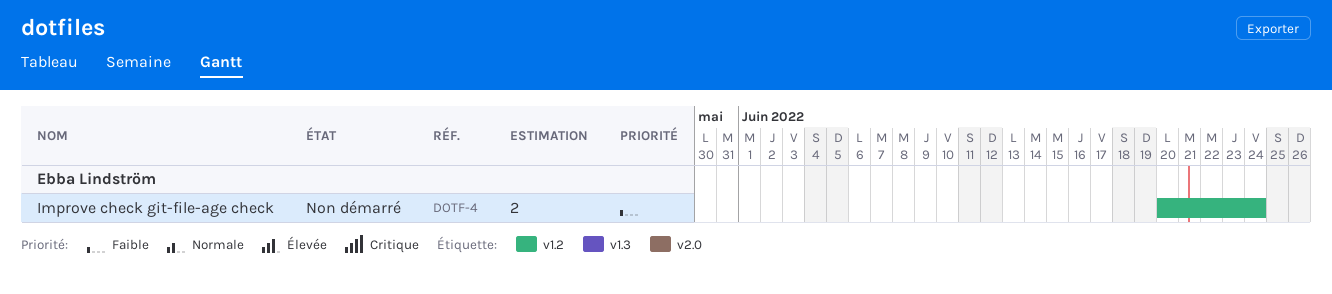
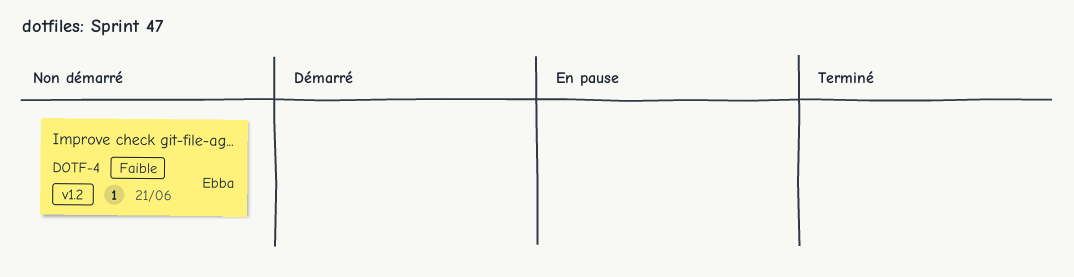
DOTF-4, estimate: 2 -> 1
DOTF-4, due: Jun 24 -> Jun 21

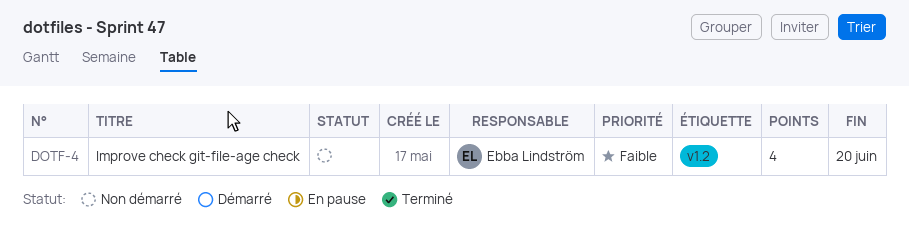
DOTF-4, estimate: 1 -> 4
DOTF-4, due: Jun 21 -> Jun 20

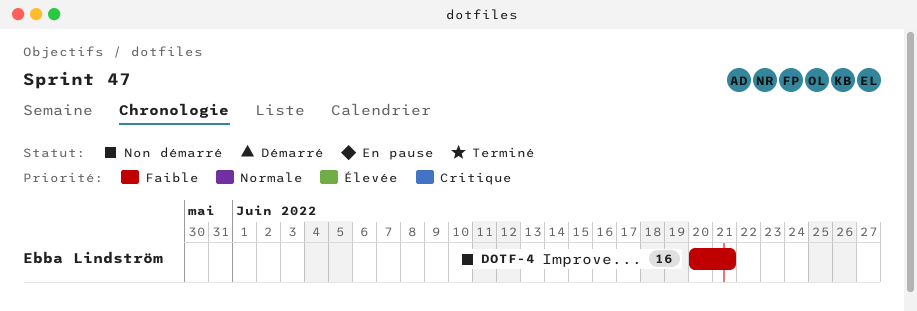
DOTF-4, estimate: 4 -> 16
DOTF-4, due: Jun 20 -> Jun 21

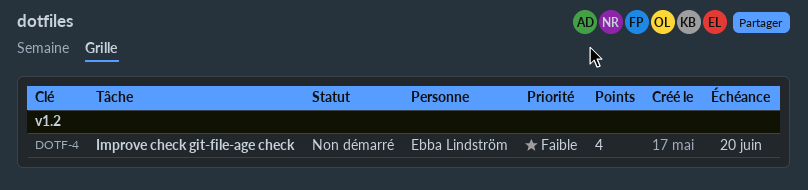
DOTF-4, estimate: 16 -> 4
DOTF-4, due: Jun 21 -> Jun 20

